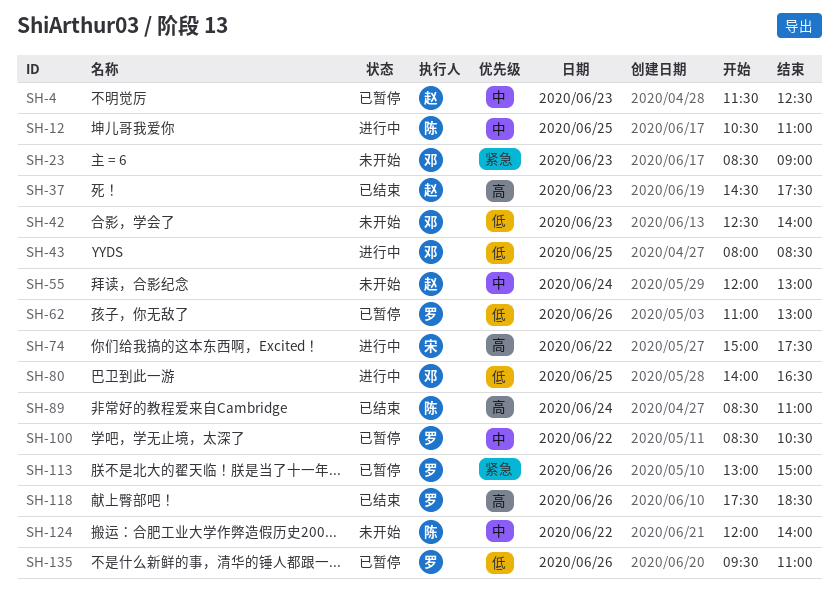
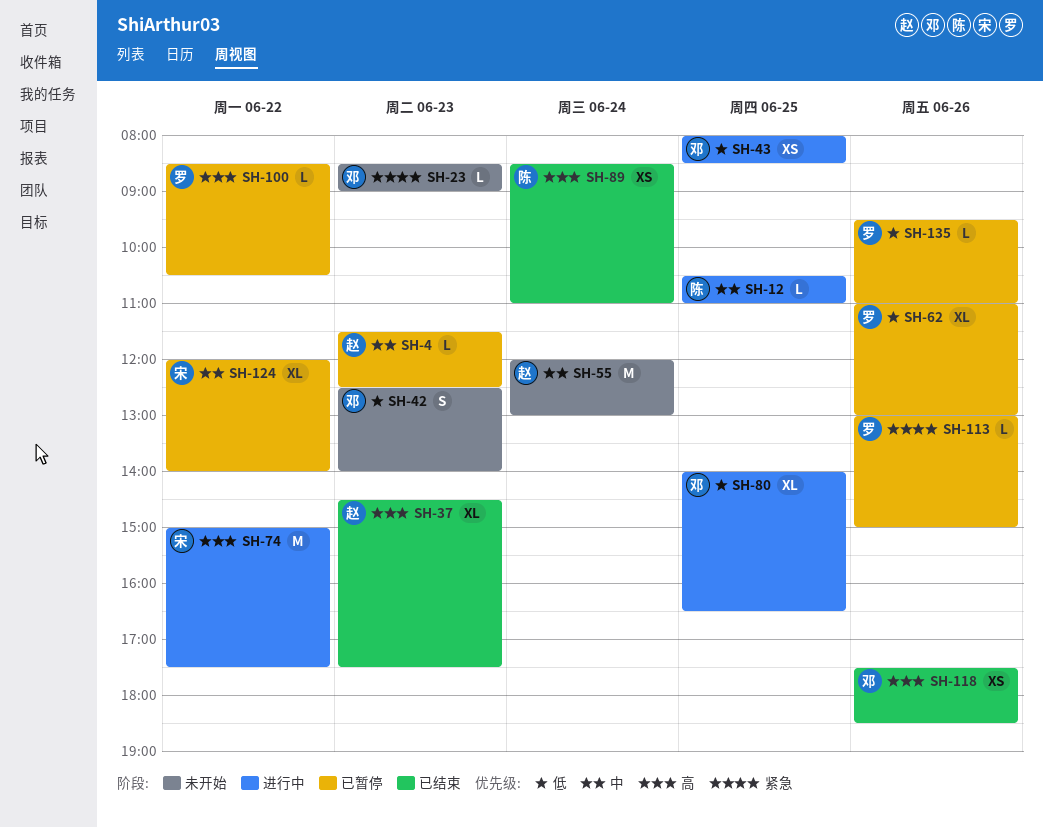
SH-100, priority: 中 -> 高
SH-118, owner: 罗 -> 邓
SH-124, status: 未开始 -> 已暂停
SH-124, owner: 陈 -> 宋

